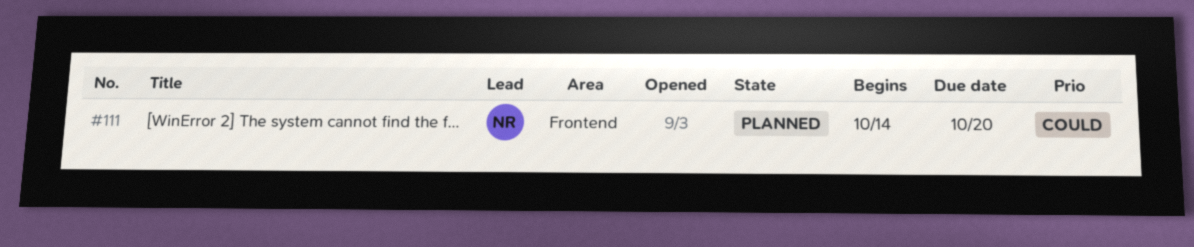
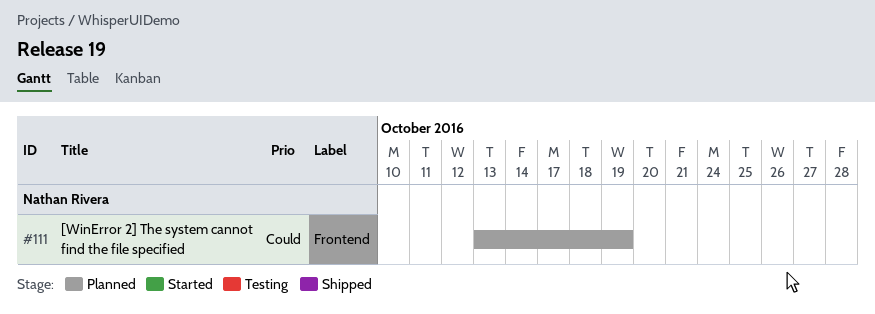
#111, start: Oct 14 -> Oct 13
#111, due: Oct 20 -> Oct 19

